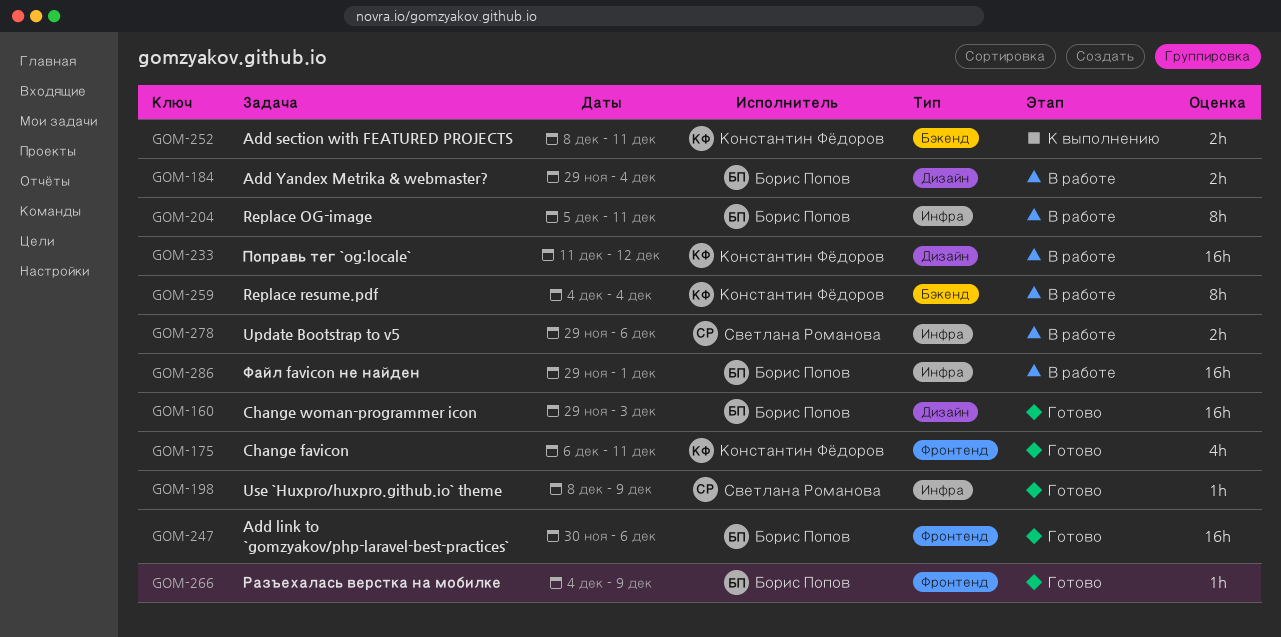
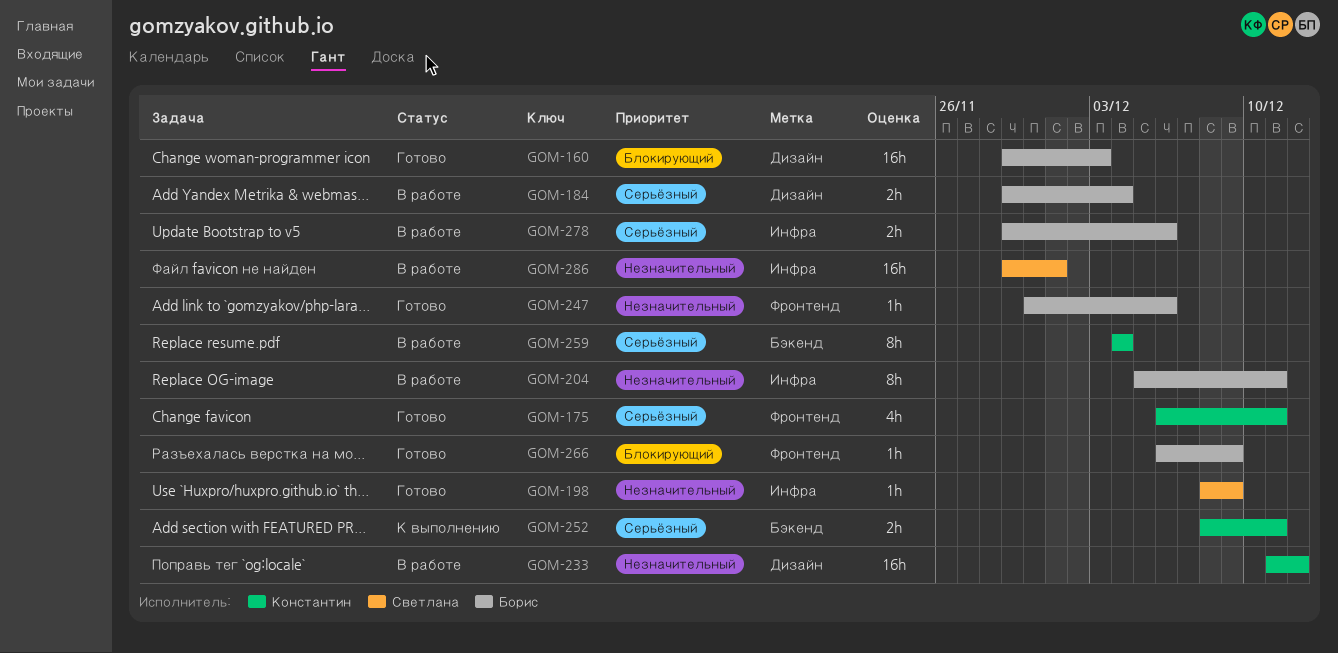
GOM-247, estimate: 16h -> 1h
GOM-266, start: Dec 4 -> Dec 6
GOM-278, owner: Светлана Романова -> Борис Попов
GOM-286, owner: Борис Попов -> Светлана Романова

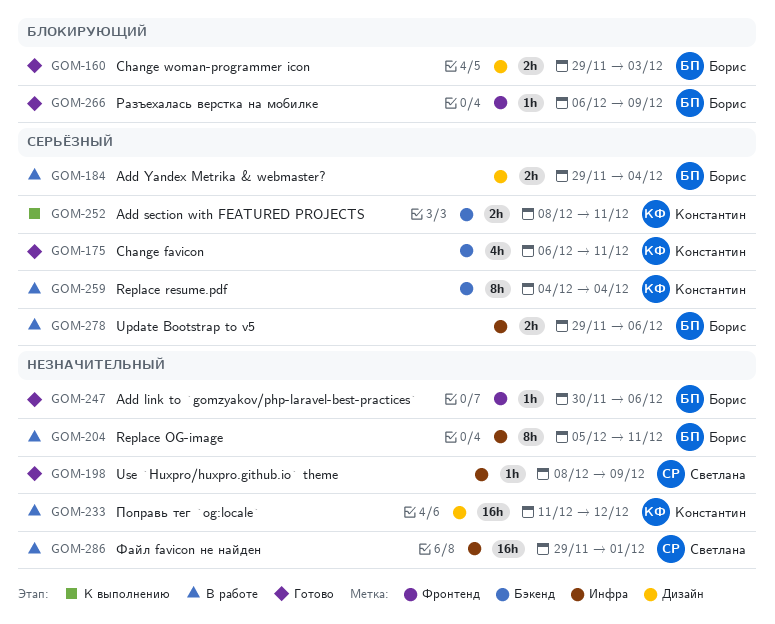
GOM-160, estimate: 16h -> 2h
GOM-175, label: Фронтенд -> Бэкенд

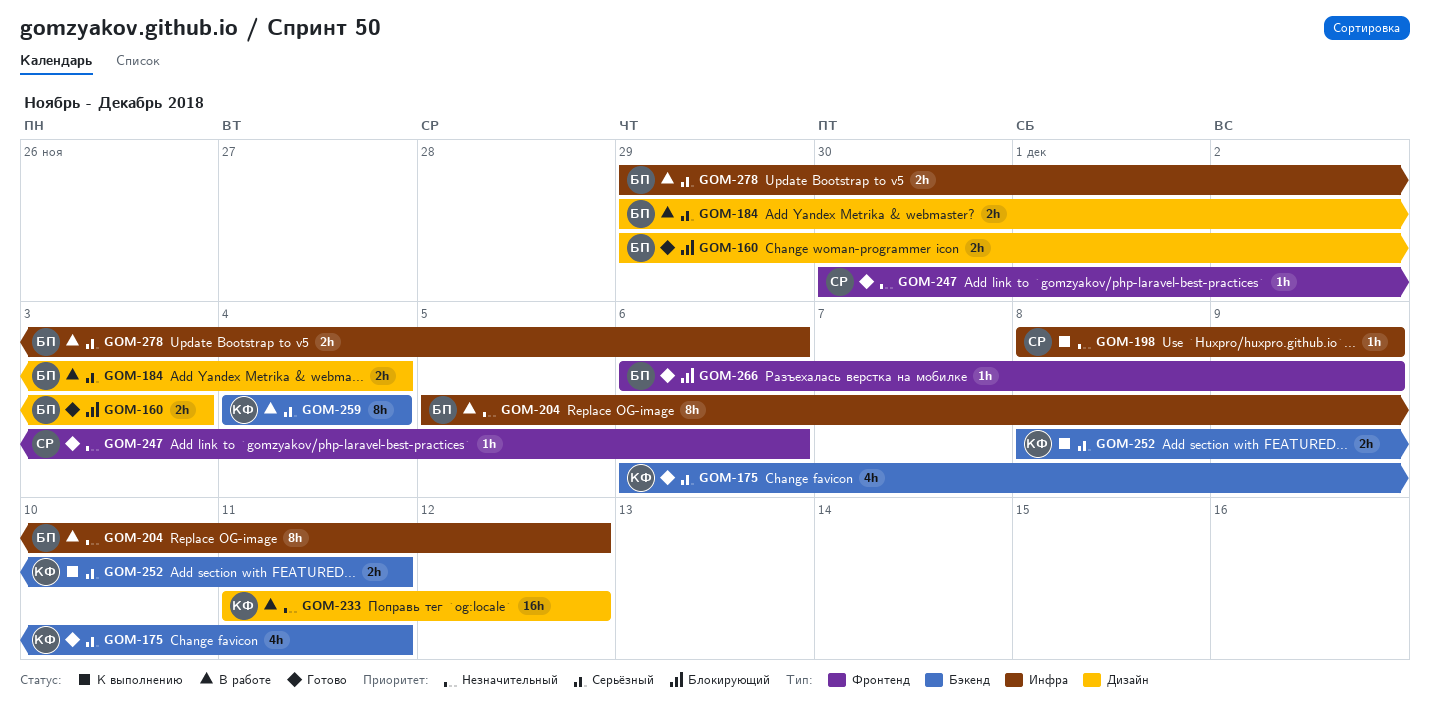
GOM-198, status: Готово -> К выполнению
GOM-204, due: Dec 11 -> Dec 12
GOM-247, owner: Борис -> Светлана
GOM-286: present -> none

